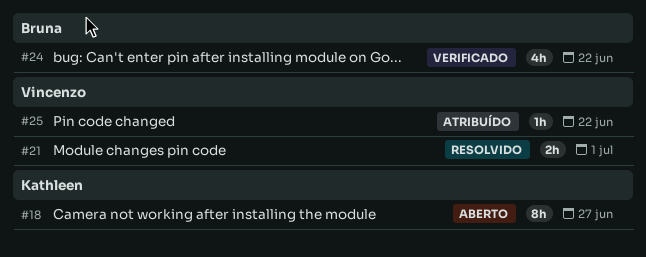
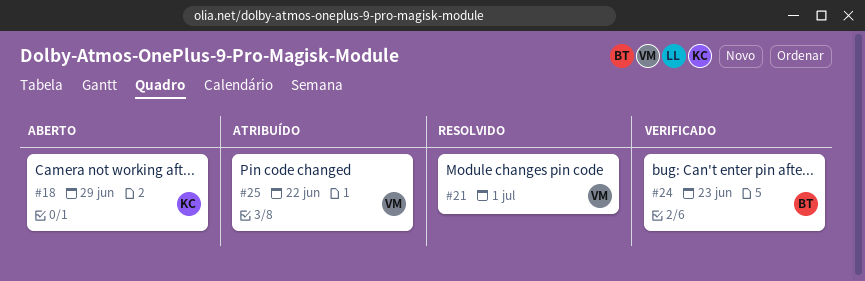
#18, due: Jun 27 -> Jun 29
#24, due: Jun 22 -> Jun 23

